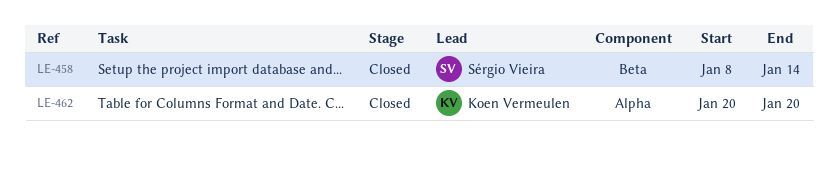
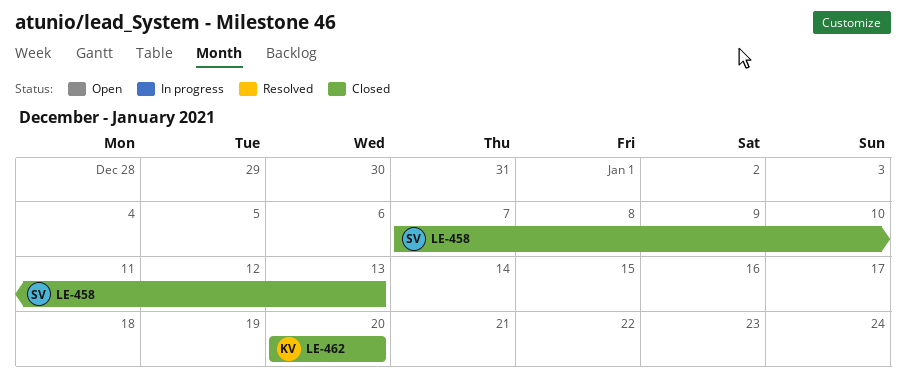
LE-458, start: Jan 8 -> Jan 7
LE-458, due: Jan 14 -> Jan 13

